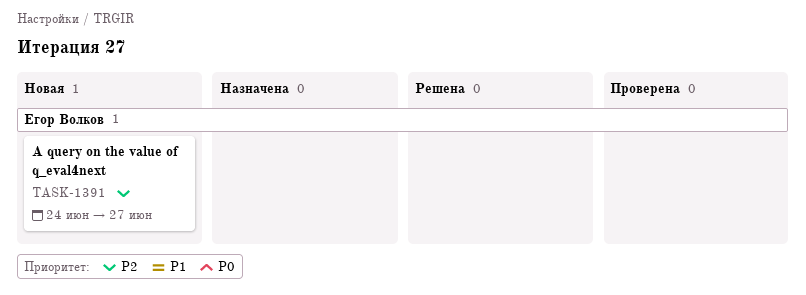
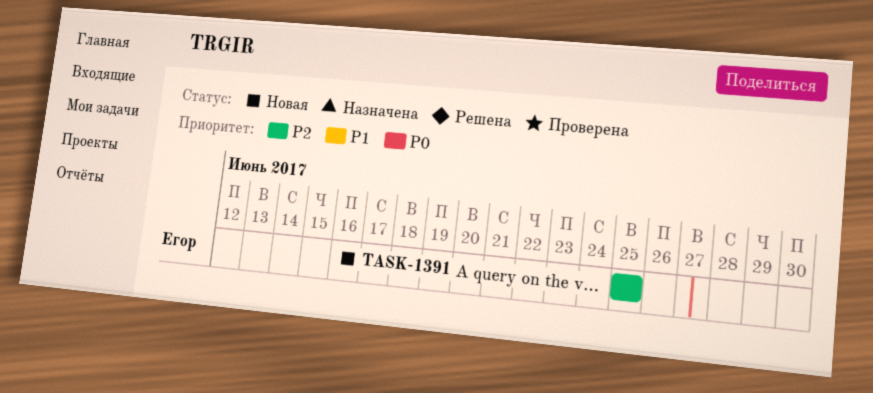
TASK-1391, start: Jun 24 -> Jun 25
TASK-1391, due: Jun 27 -> Jun 25

